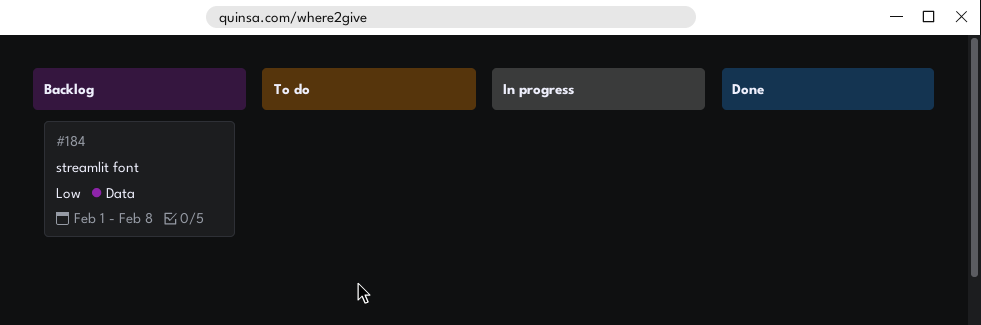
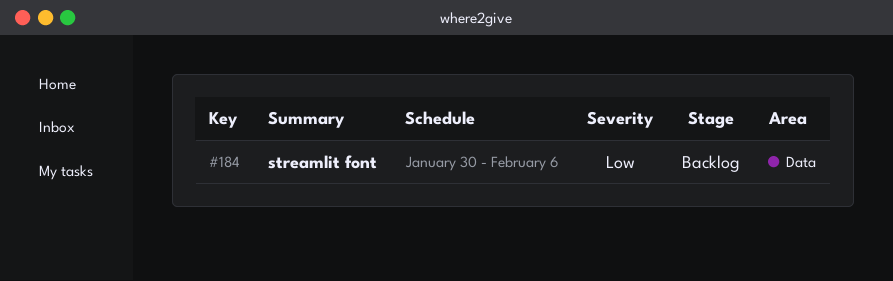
#184, start: Feb 1 -> Jan 30
#184, due: Feb 8 -> Feb 6

